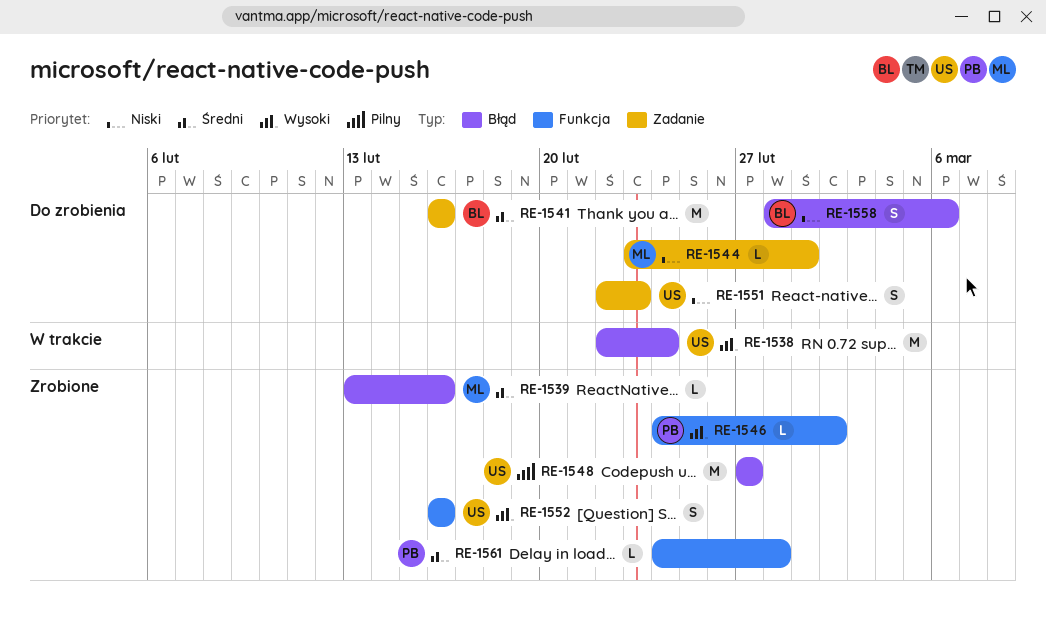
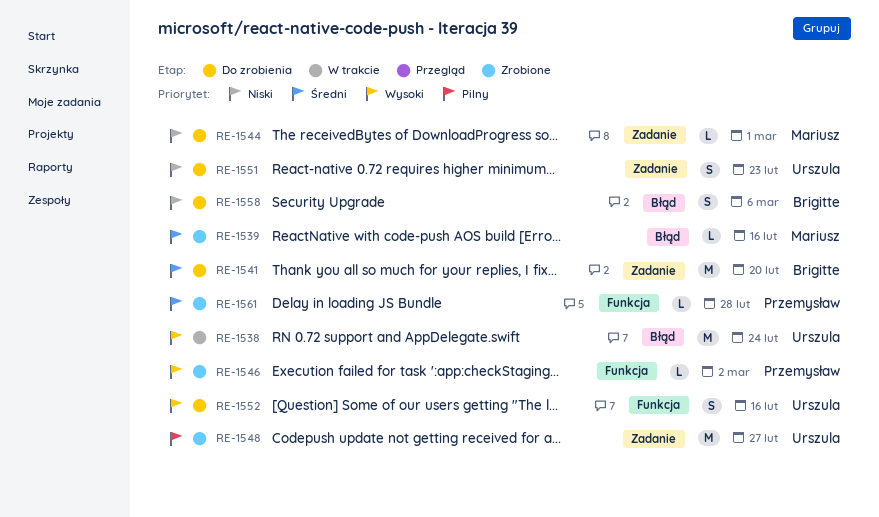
RE-1541, due: Feb 16 -> Feb 20
RE-1548, label: Błąd -> Zadanie
RE-1552, status: Zrobione -> Do zrobienia

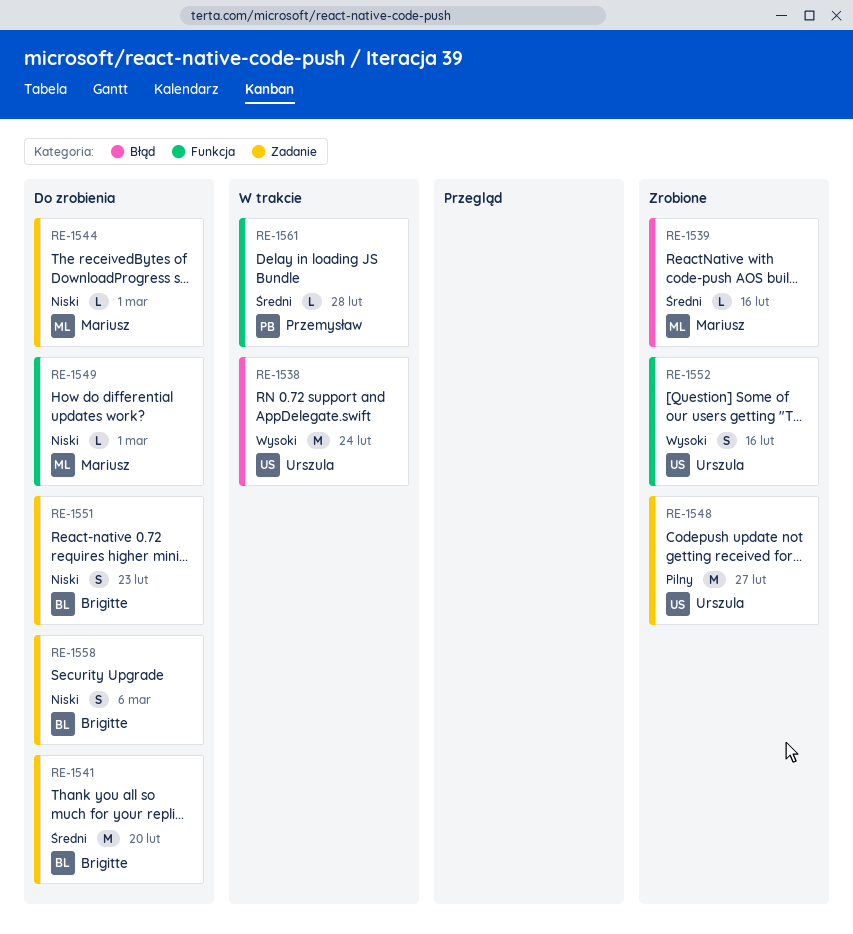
RE-1546: present -> none
RE-1549: none -> present
RE-1551, owner: Urszula -> Brigitte
RE-1552, status: Do zrobienia -> Zrobione
RE-1558, label: Błąd -> Zadanie
RE-1561, status: Zrobione -> W trakcie

